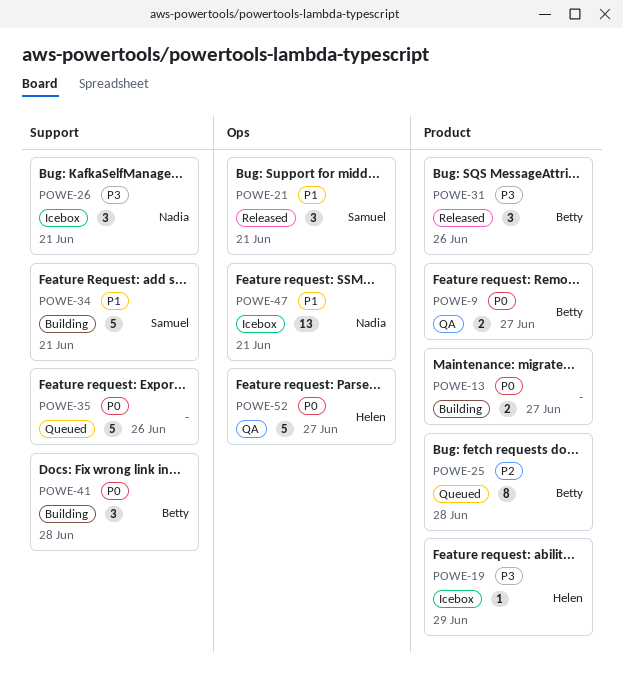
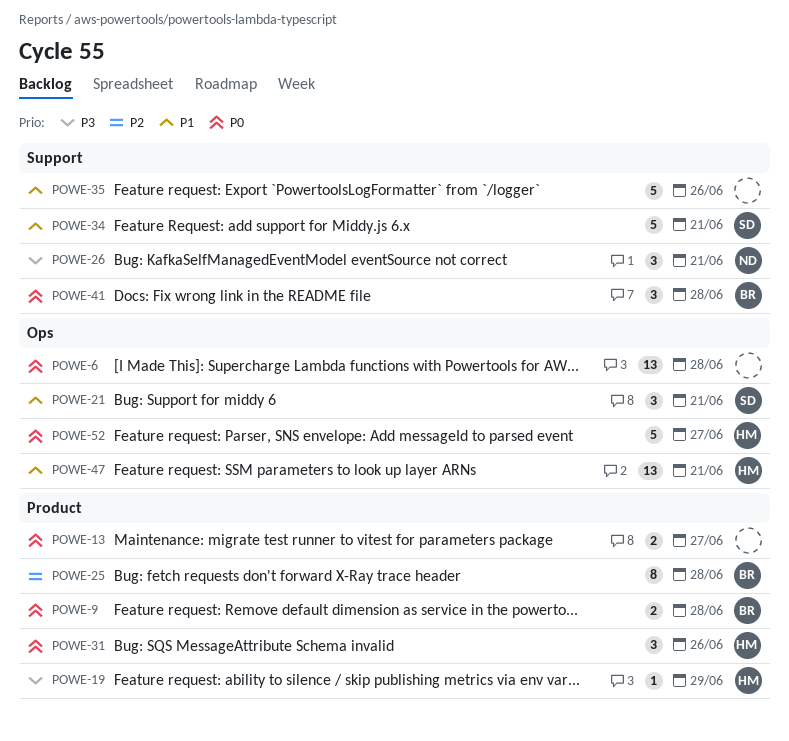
POWE-6: none -> present
POWE-9, due: Jun 27 -> Jun 28
POWE-31, owner: Betty -> Helen
POWE-31, priority: P3 -> P0
POWE-35, priority: P0 -> P1
POWE-47, owner: Nadia -> Helen

